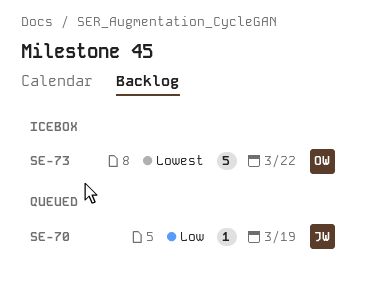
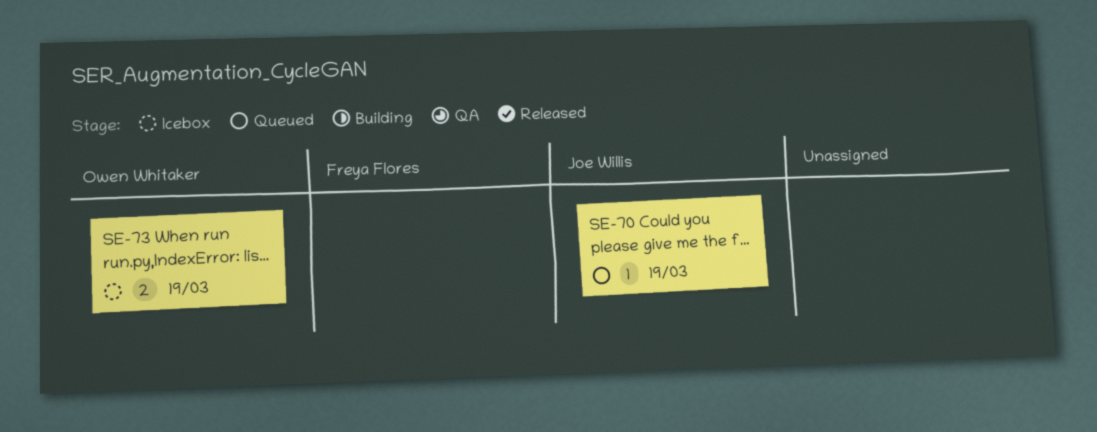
SE-73, estimate: 5 -> 2
SE-73, due: Mar 22 -> Mar 19

